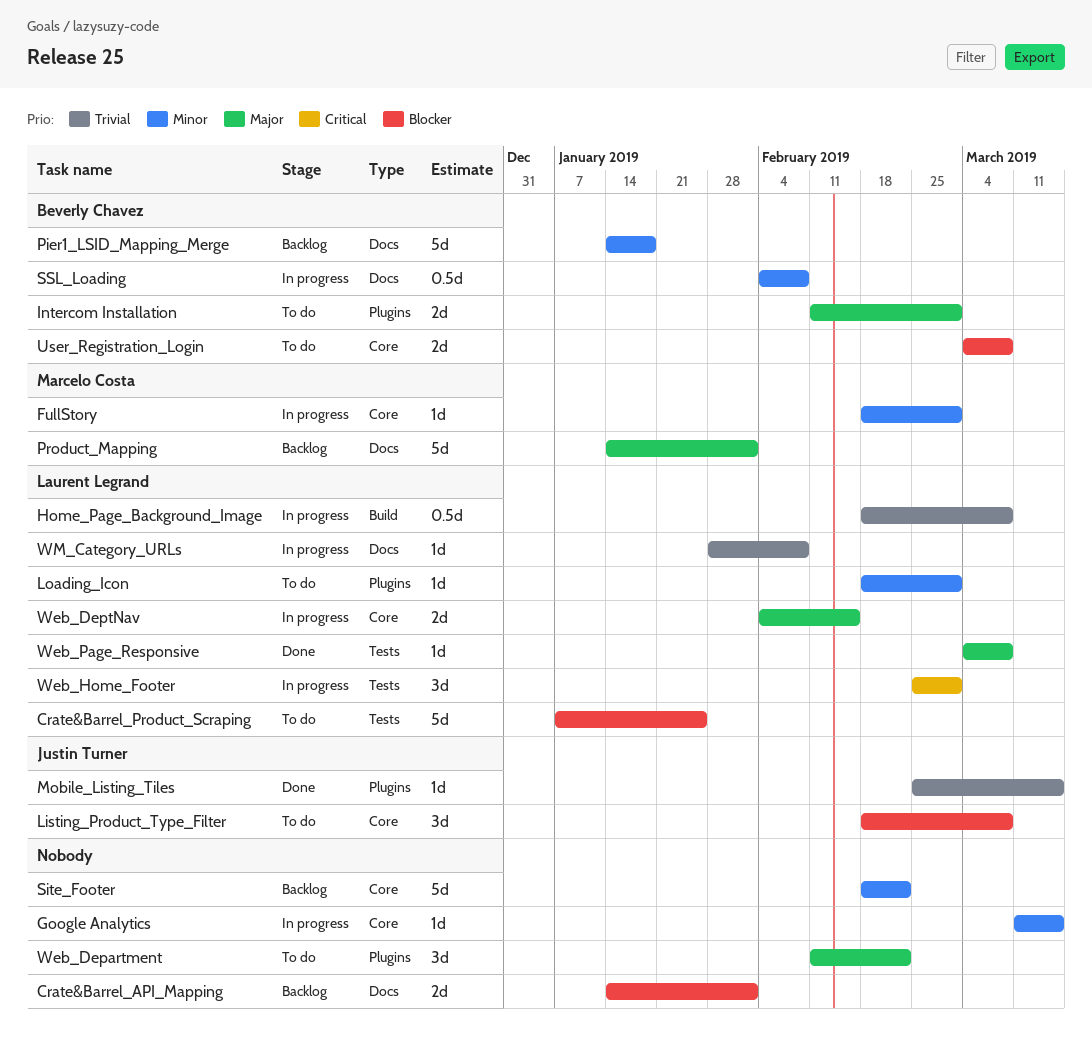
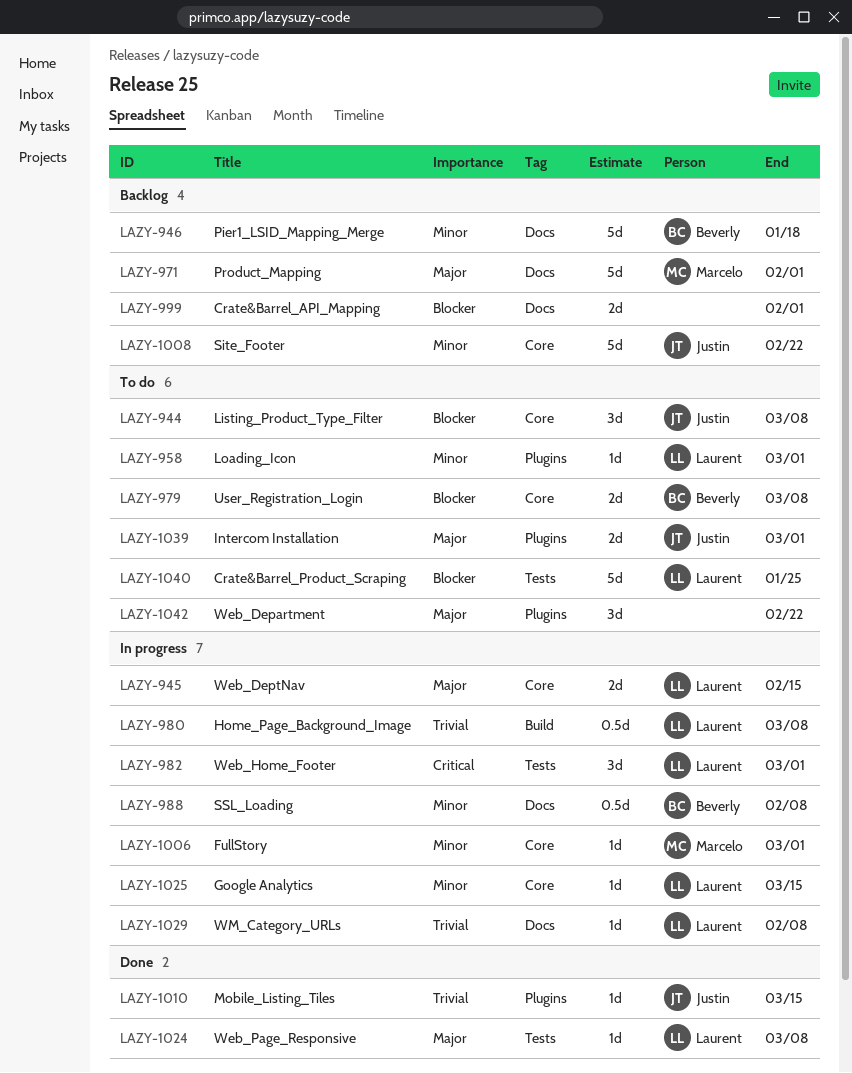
Google Analytics, owner: none -> Laurent Legrand
Intercom Installation, owner: Beverly Chavez -> Justin Turner
Site_Footer, owner: none -> Justin Turner

